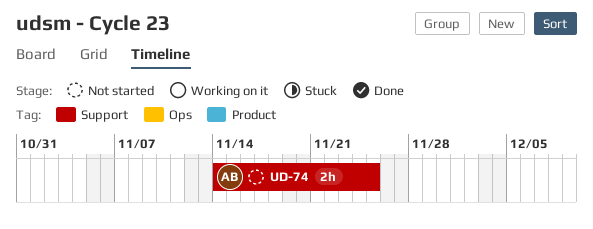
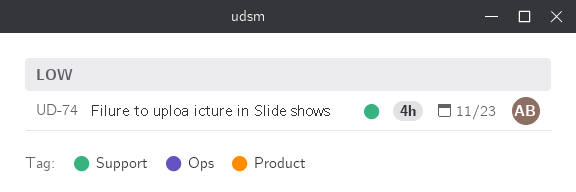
UD-74, estimate: 2h -> 4h
UD-74, due: Nov 25 -> Nov 23

